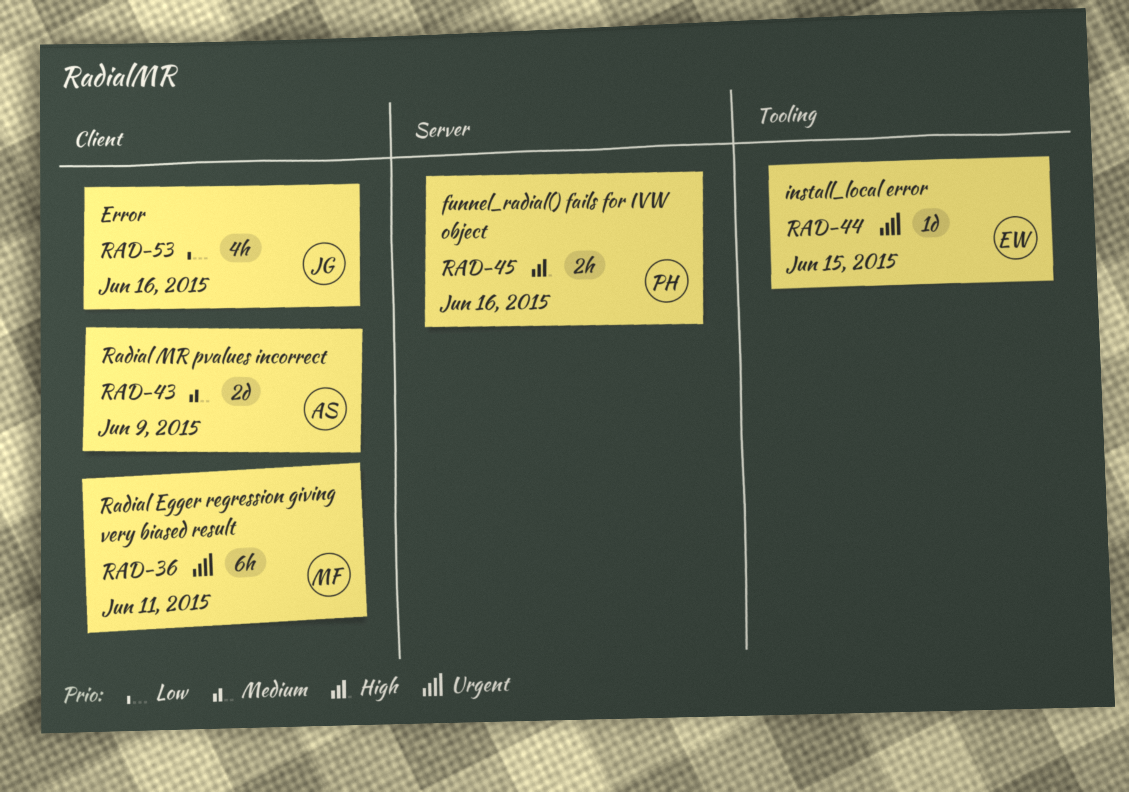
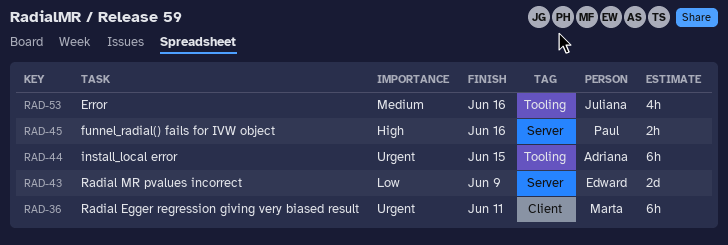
RAD-43, owner: Adriana -> Edward
RAD-43, priority: Medium -> Low
RAD-43, label: Client -> Server
RAD-44, owner: Edward -> Adriana
RAD-44, estimate: 1d -> 6h
RAD-53, priority: Low -> Medium
RAD-53, label: Client -> Tooling

